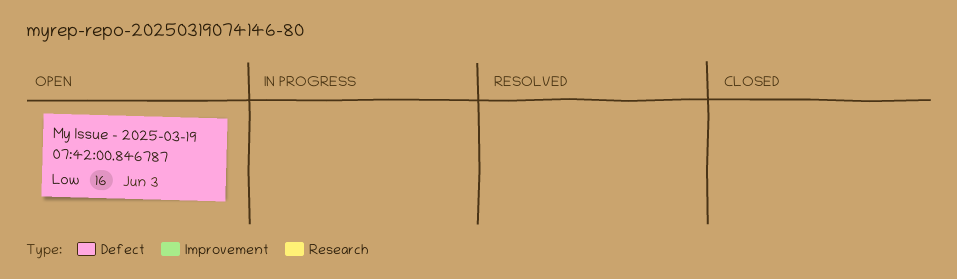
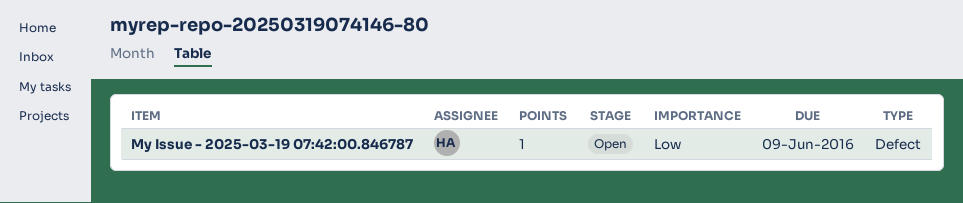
My Issue - 2025-03-19 07:42:00.846787, estimate: 16 -> 1
My Issue - 2025-03-19 07:42:00.846787, due: Jun 3 -> Jun 9

